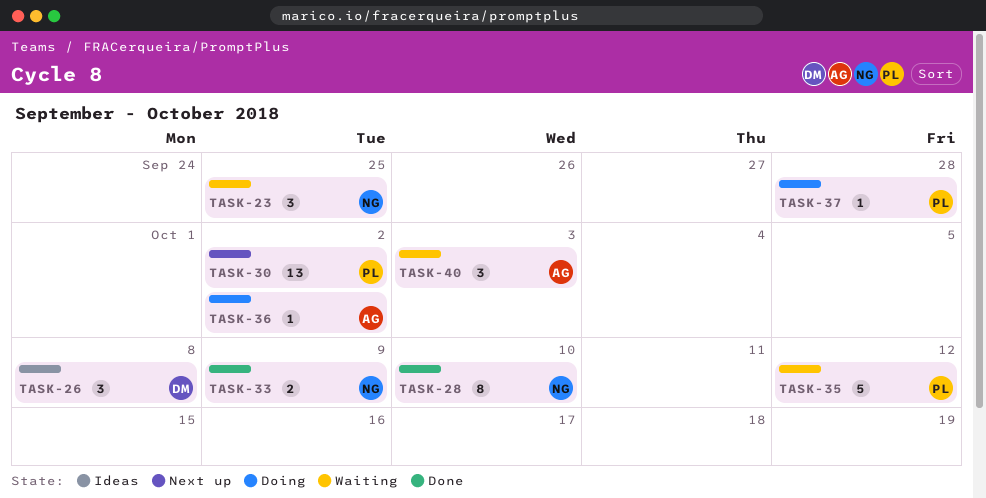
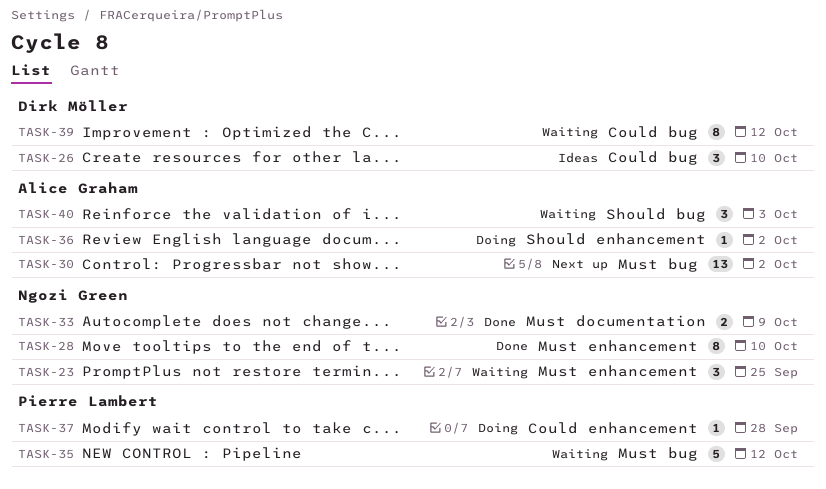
TASK-26, due: Oct 8 -> Oct 10
TASK-30, owner: Pierre Lambert -> Alice Graham
TASK-39: none -> present

